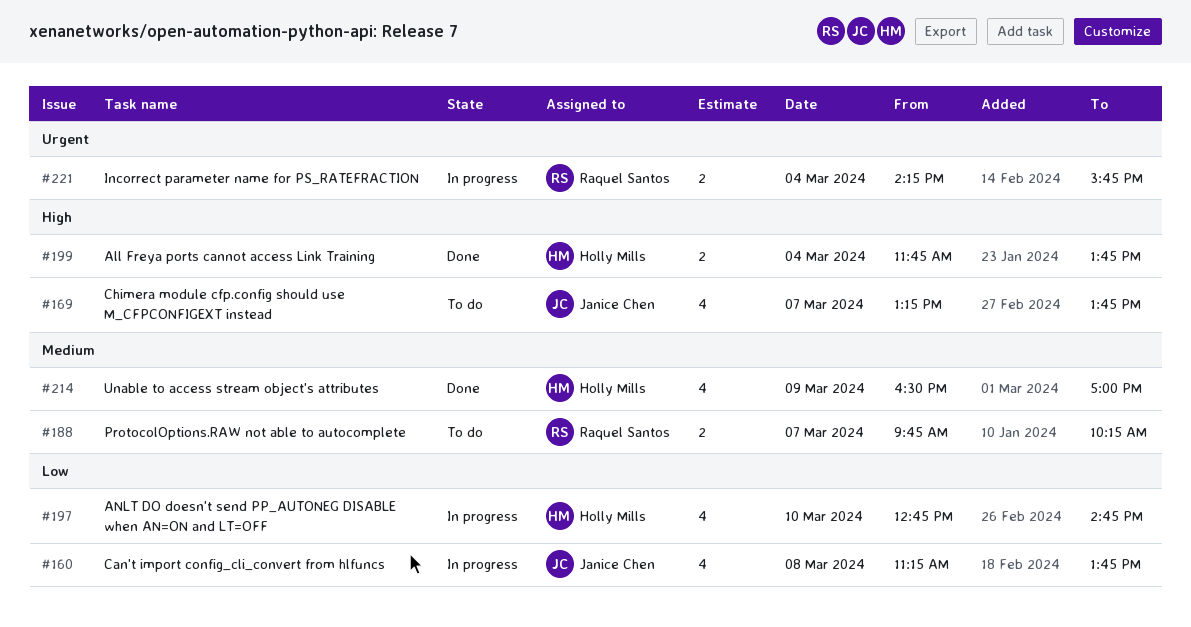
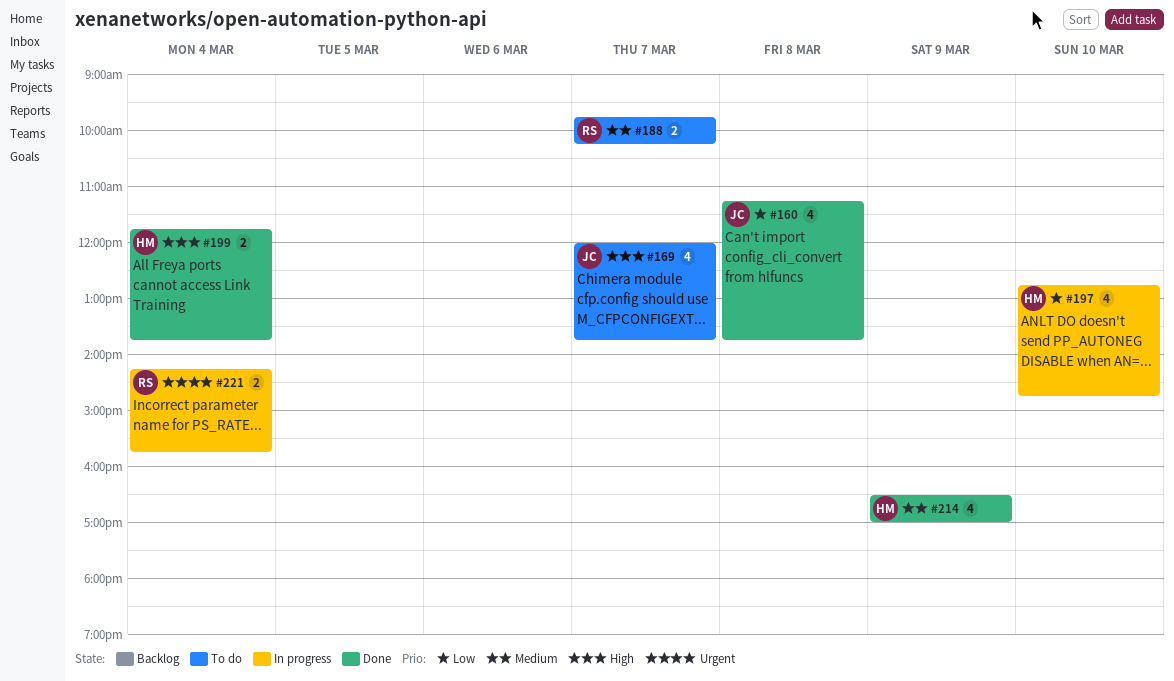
#160, status: In progress -> Done
#169, begins: 13:15 -> 12:00

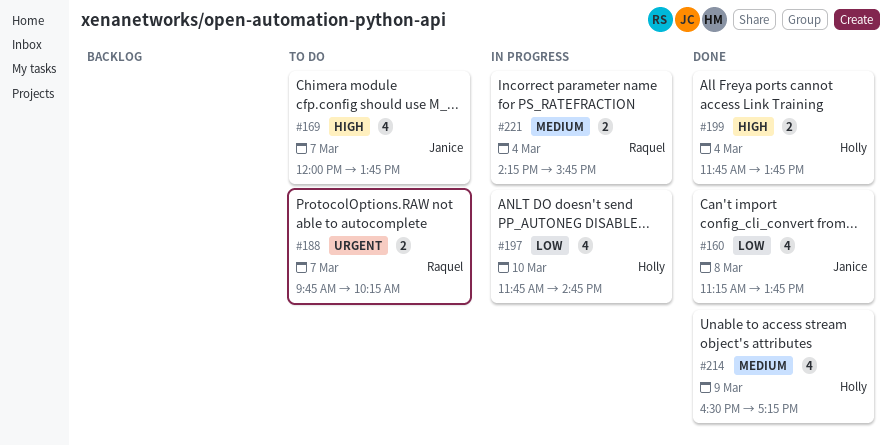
#188, priority: Medium -> Urgent
#197, begins: 12:45 -> 11:45
#214, ends: 17:00 -> 17:15
#221, priority: Urgent -> Medium

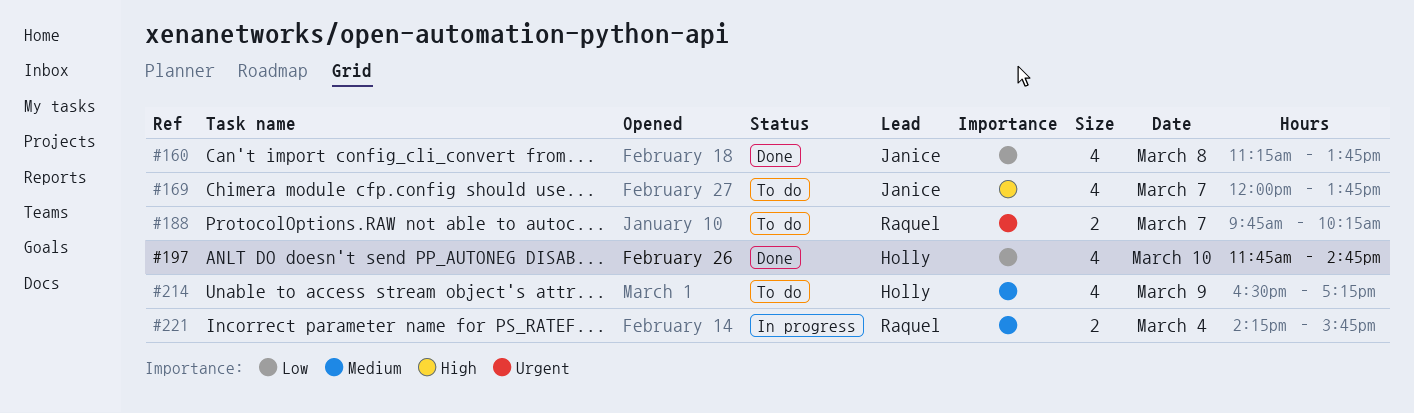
#197, status: In progress -> Done
#199: present -> none
#214, status: Done -> To do

